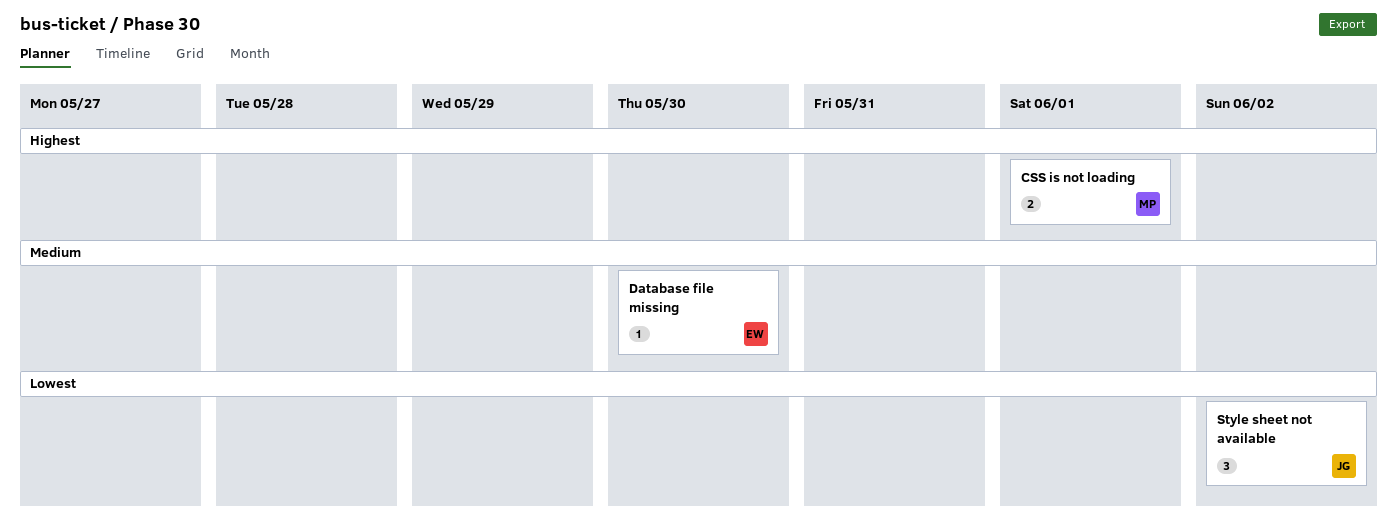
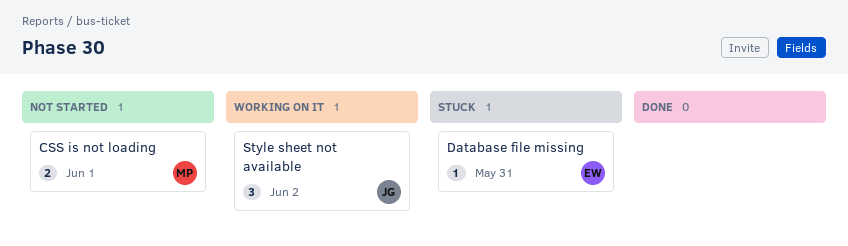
Database file missing, due: May 30 -> May 31

